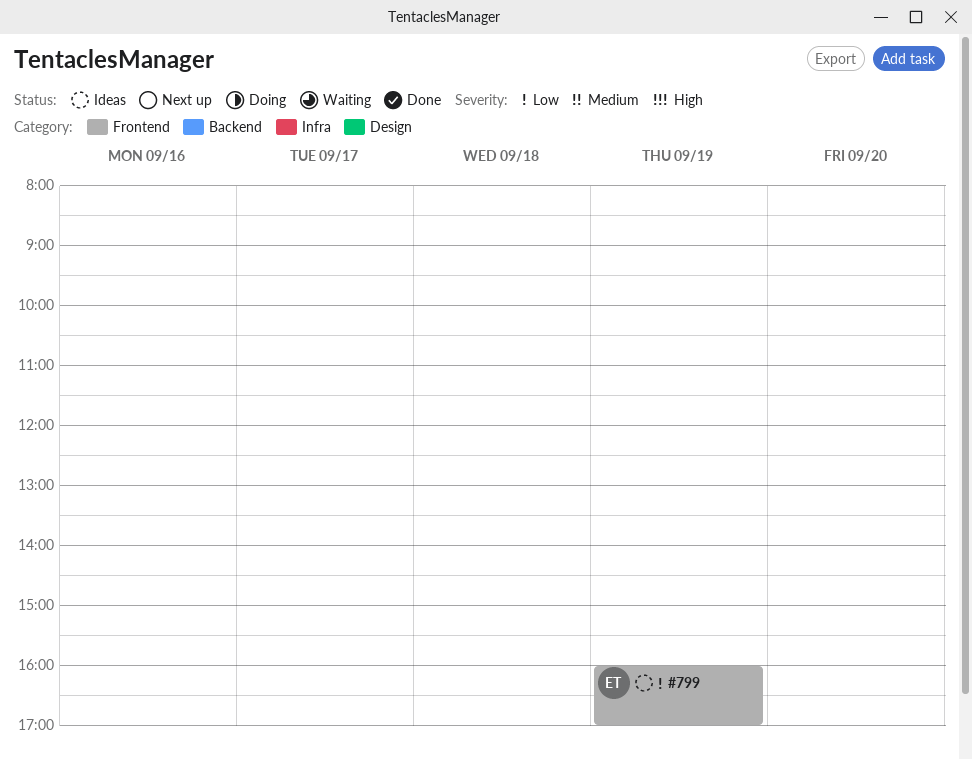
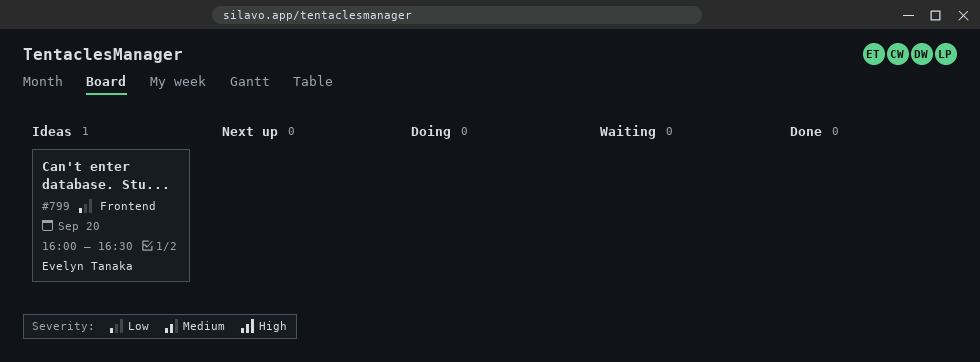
#799, day: Sep 19 -> Sep 20
#799, ends: 17:00 -> 16:30

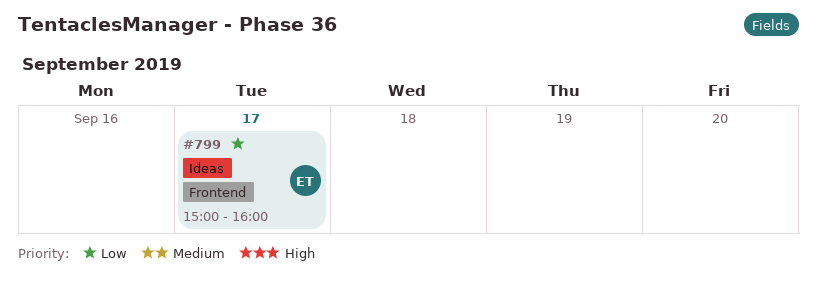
#799, day: Sep 20 -> Sep 17
#799, begins: 16:00 -> 15:00
#799, ends: 16:30 -> 16:00

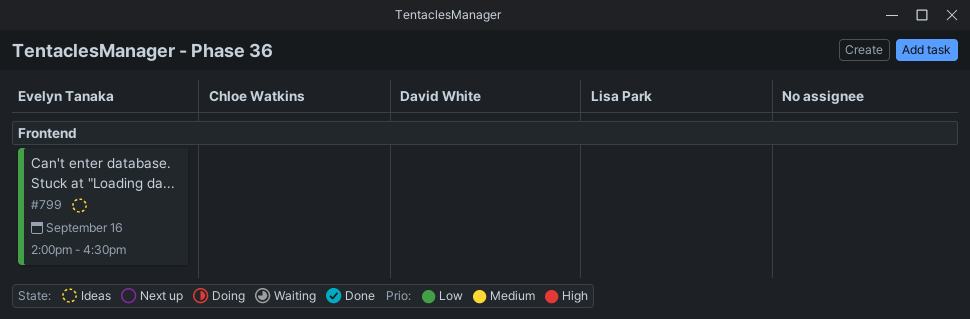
#799, day: Sep 17 -> Sep 16
#799, begins: 15:00 -> 14:00
#799, ends: 16:00 -> 16:30

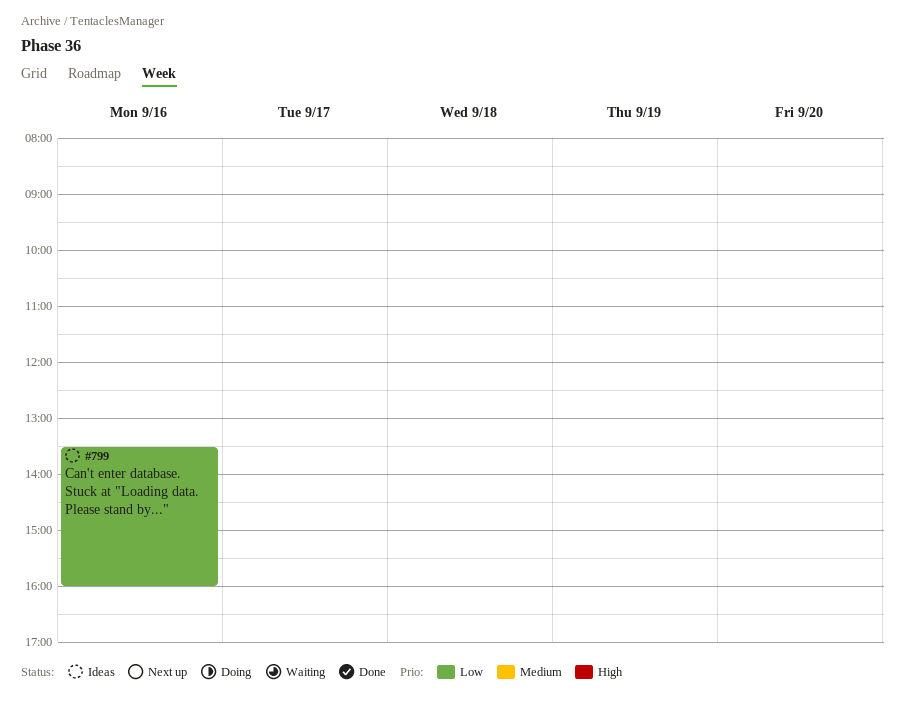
#799, begins: 14:00 -> 13:30
#799, ends: 16:30 -> 16:00

